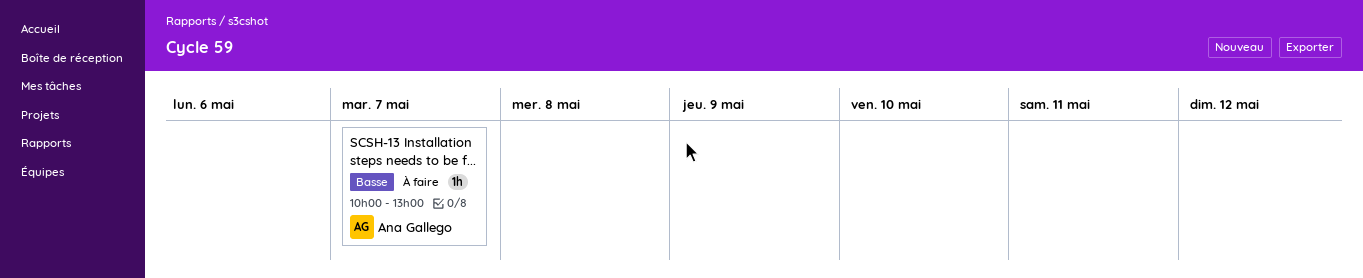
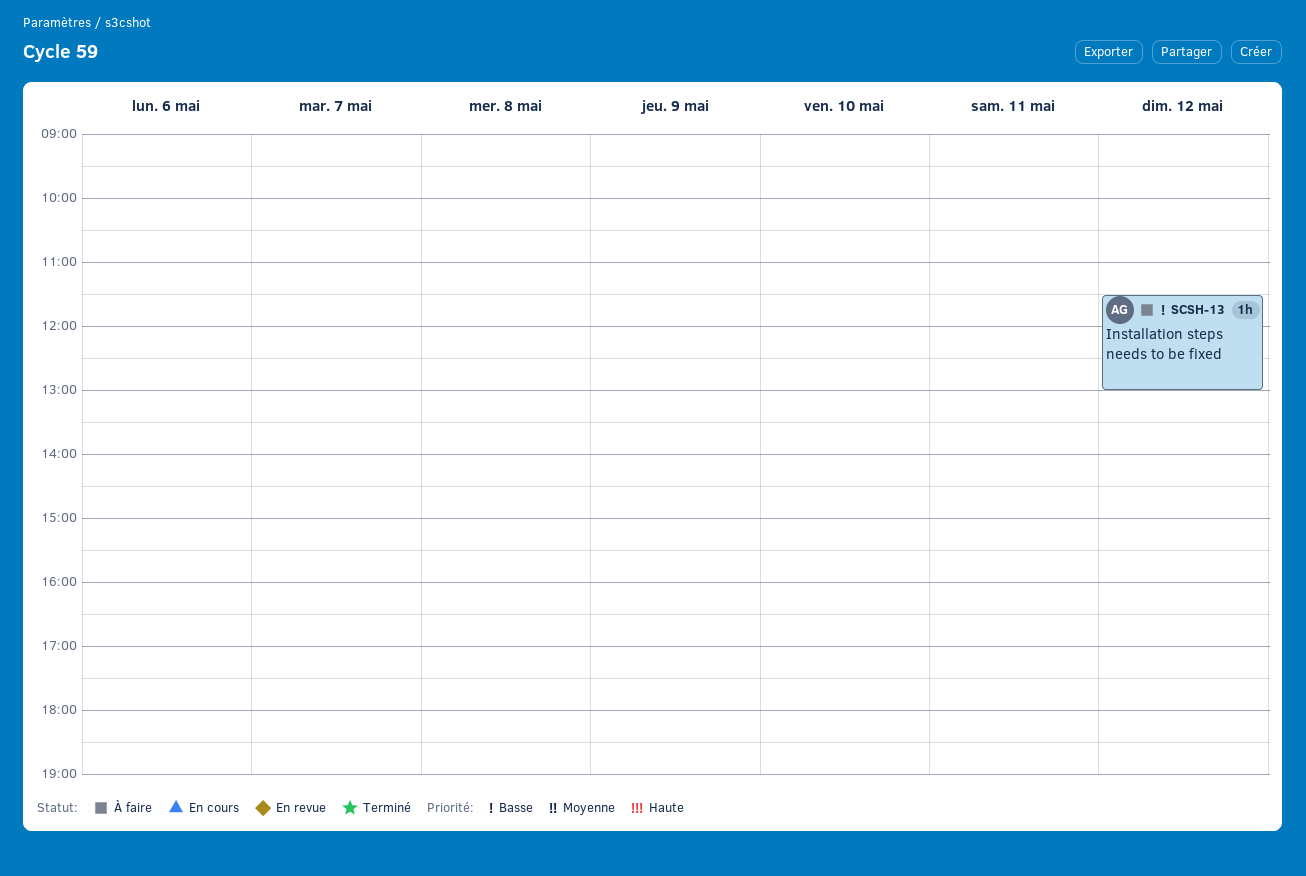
SCSH-13, day: May 7 -> May 12
SCSH-13, begins: 10:00 -> 11:30

